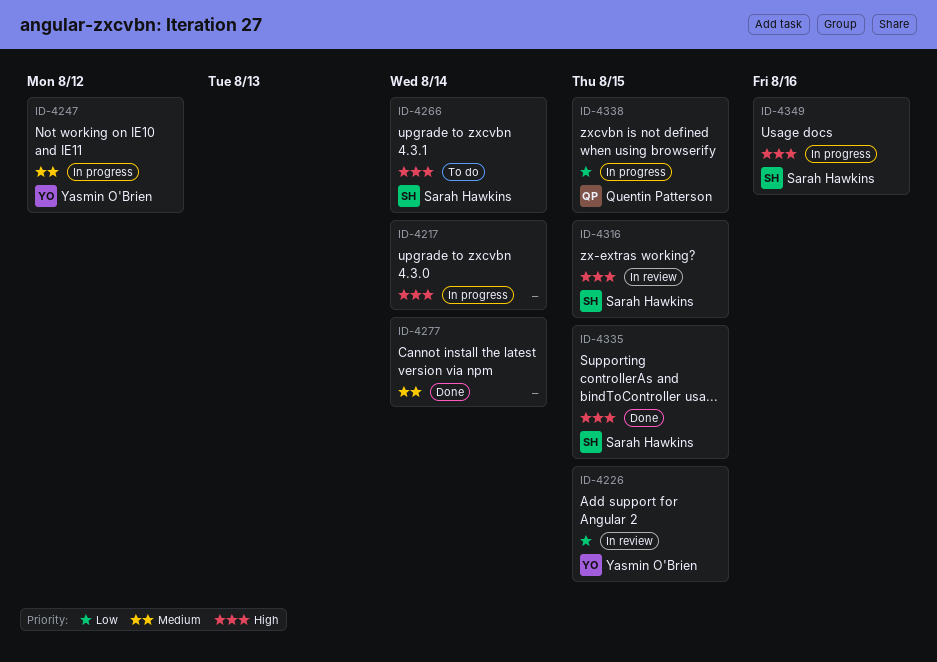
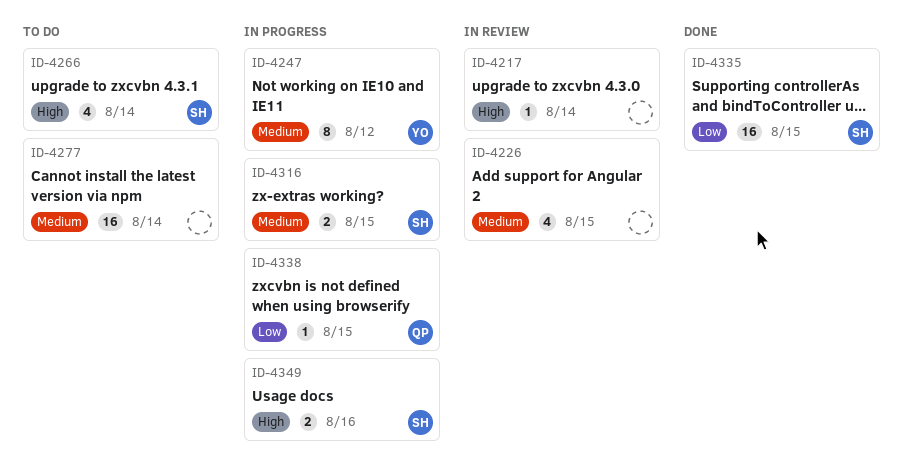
ID-4217, status: In progress -> In review
ID-4226, owner: Yasmin O'Brien -> none
ID-4226, priority: Low -> Medium
ID-4277, status: Done -> To do
ID-4316, status: In review -> In progress
ID-4316, priority: High -> Medium
ID-4335, priority: High -> Low

